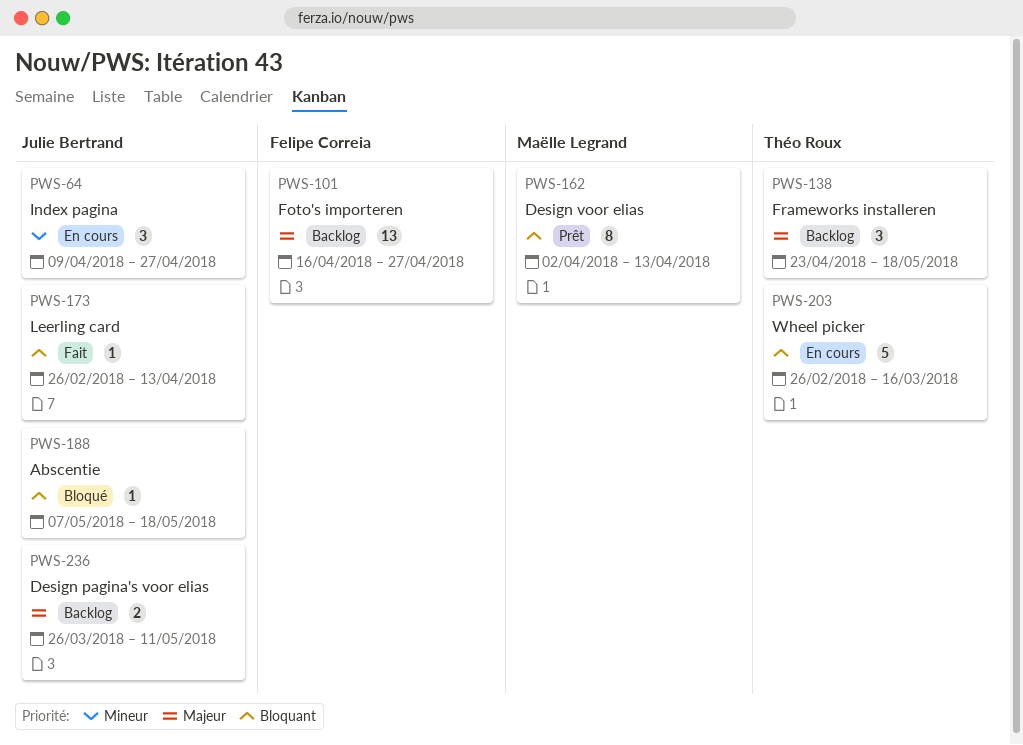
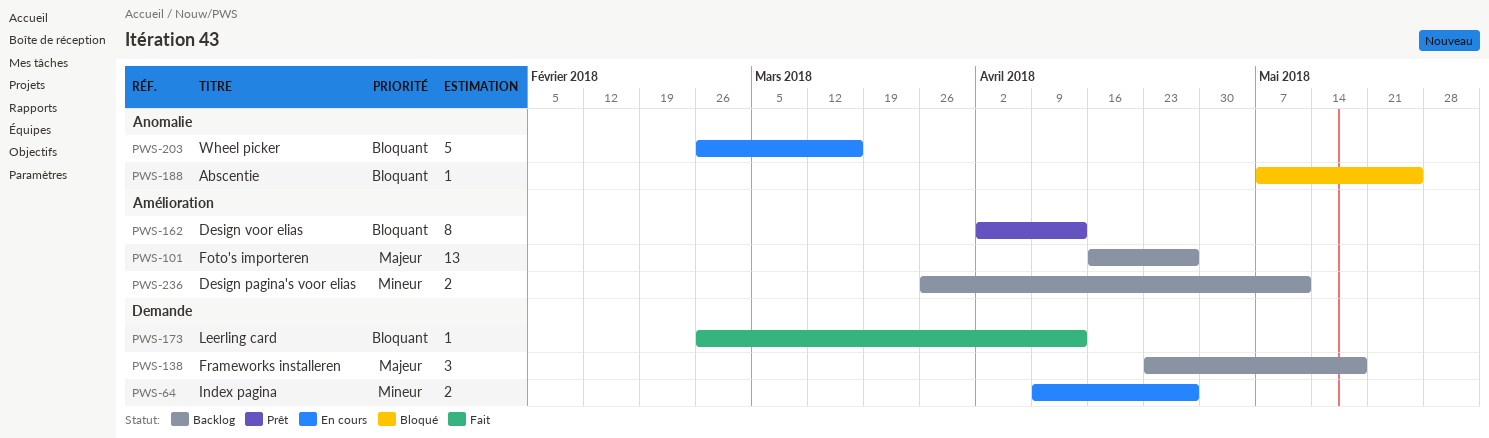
PWS-64, estimate: 3 -> 2
PWS-188, due: May 18 -> May 25
PWS-236, priority: Majeur -> Mineur

